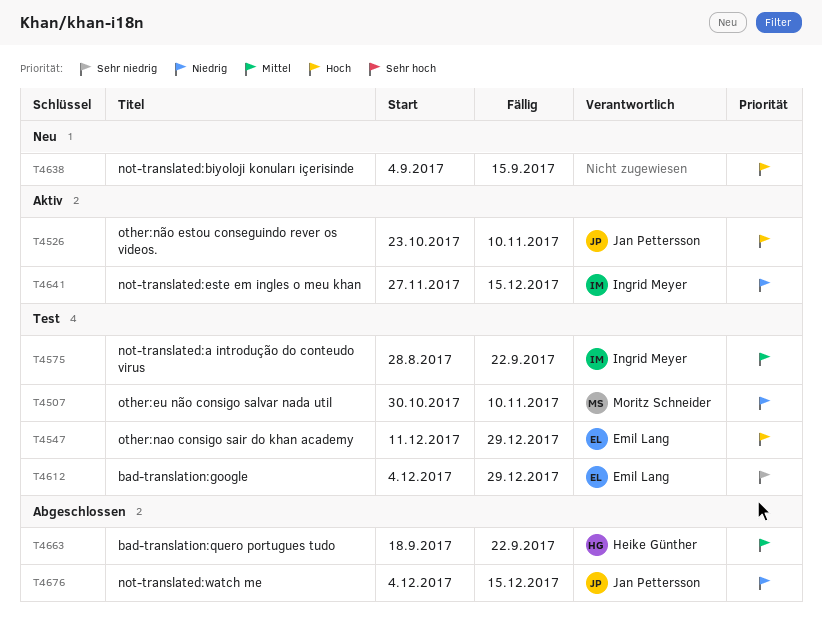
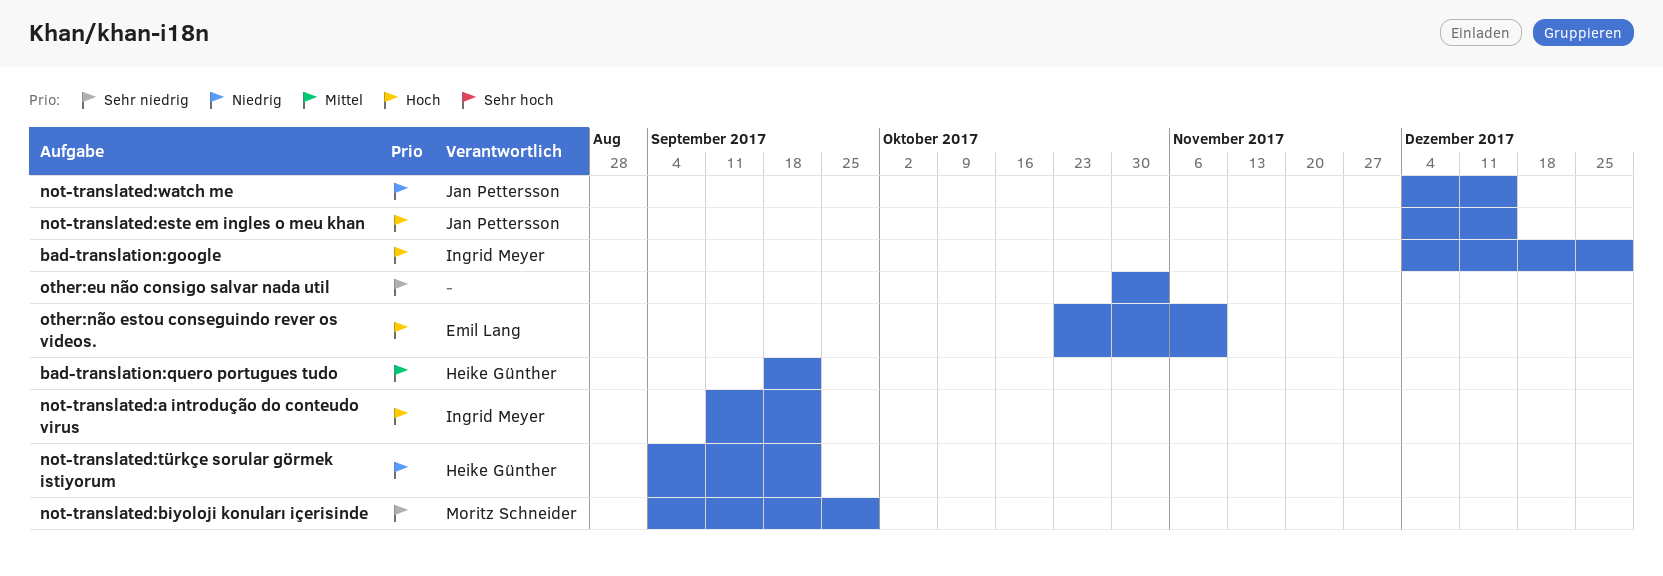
bad-translation:google, owner: Emil Lang -> Ingrid Meyer
bad-translation:google, priority: Sehr niedrig -> Hoch
not-translated:a introdução do conteudo virus, priority: Mittel -> Hoch
not-translated:a introdução do conteudo virus, start: Aug 28 -> Sep 11
not-translated:biyoloji konuları içerisinde, owner: none -> Moritz Schneider
not-translated:biyoloji konuları içerisinde, priority: Hoch -> Sehr niedrig
not-translated:biyoloji konuları içerisinde, due: Sep 15 -> Sep 29
not-translated:este em ingles o meu khan, owner: Ingrid Meyer -> Jan Pettersson
not-translated:este em ingles o meu khan, priority: Niedrig -> Hoch
not-translated:este em ingles o meu khan, start: Nov 27 -> Dec 4
not-translated:türkçe sorular görmek istiyorum: none -> present
other:eu não consigo salvar nada util, owner: Moritz Schneider -> none
other:eu não consigo salvar nada util, priority: Niedrig -> Sehr niedrig
other:eu não consigo salvar nada util, due: Nov 10 -> Nov 3
other:nao consigo sair do khan academy: present -> none
other:não estou conseguindo rever os videos., owner: Jan Pettersson -> Emil Lang

